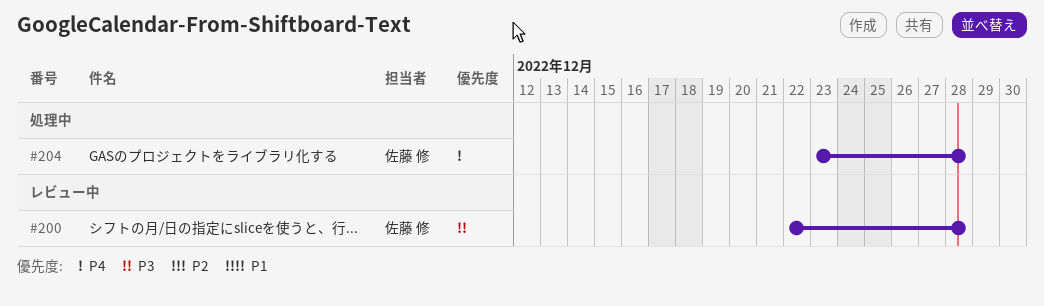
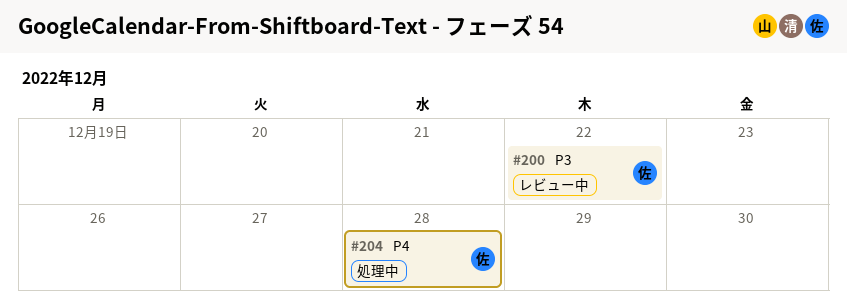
#200, due: Dec 28 -> Dec 22

